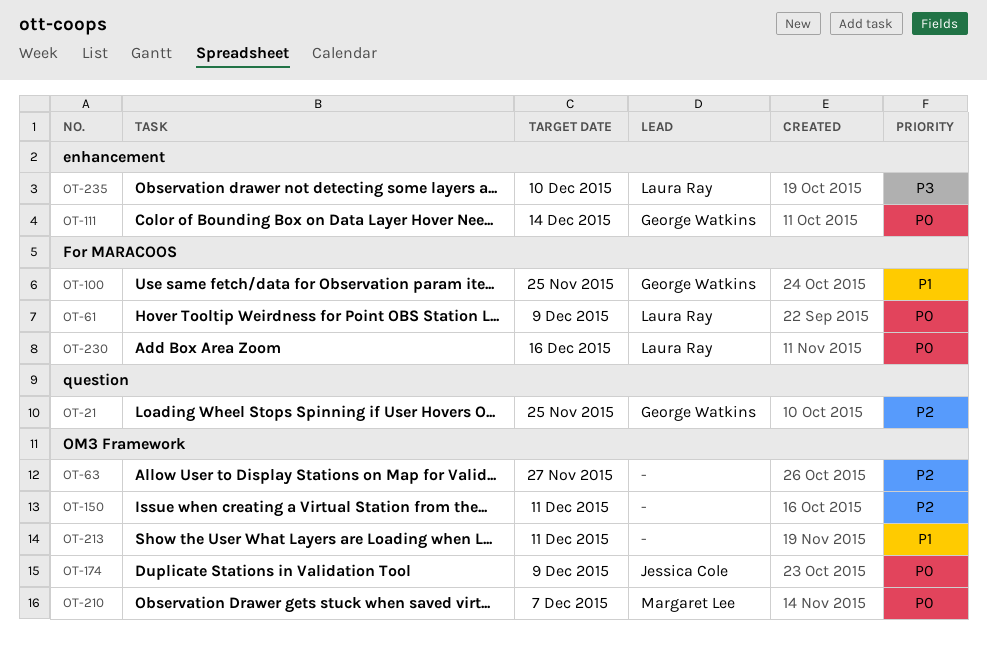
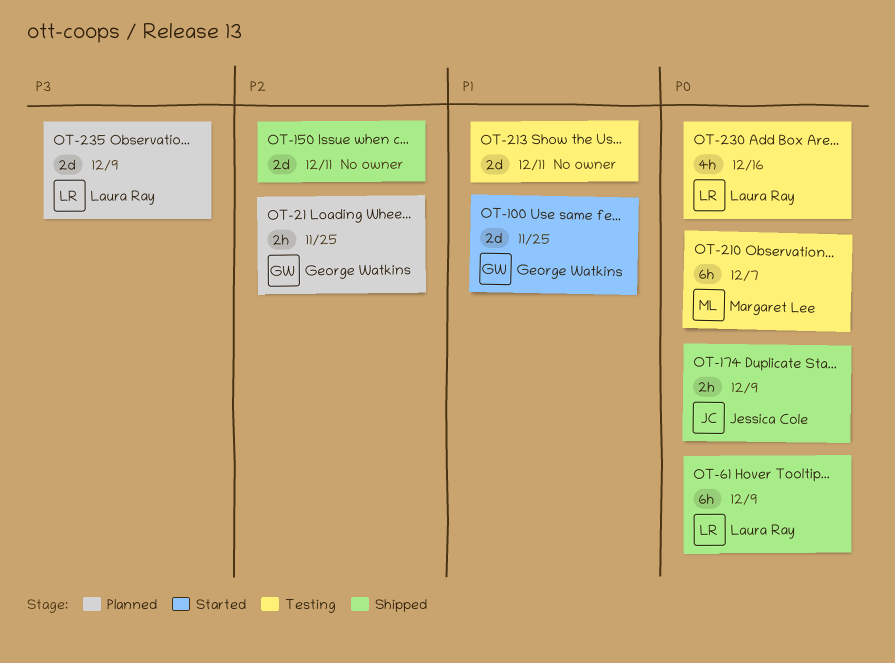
OT-63: present -> none
OT-111: present -> none
OT-235, due: Dec 10 -> Dec 9

